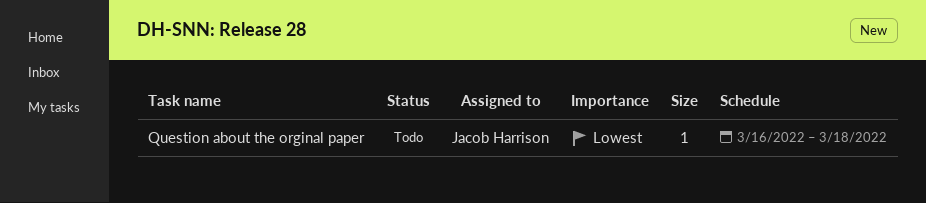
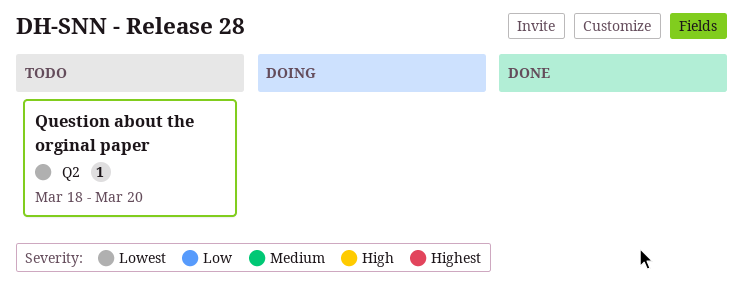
Question about the orginal paper, start: Mar 16 -> Mar 18
Question about the orginal paper, due: Mar 18 -> Mar 20

